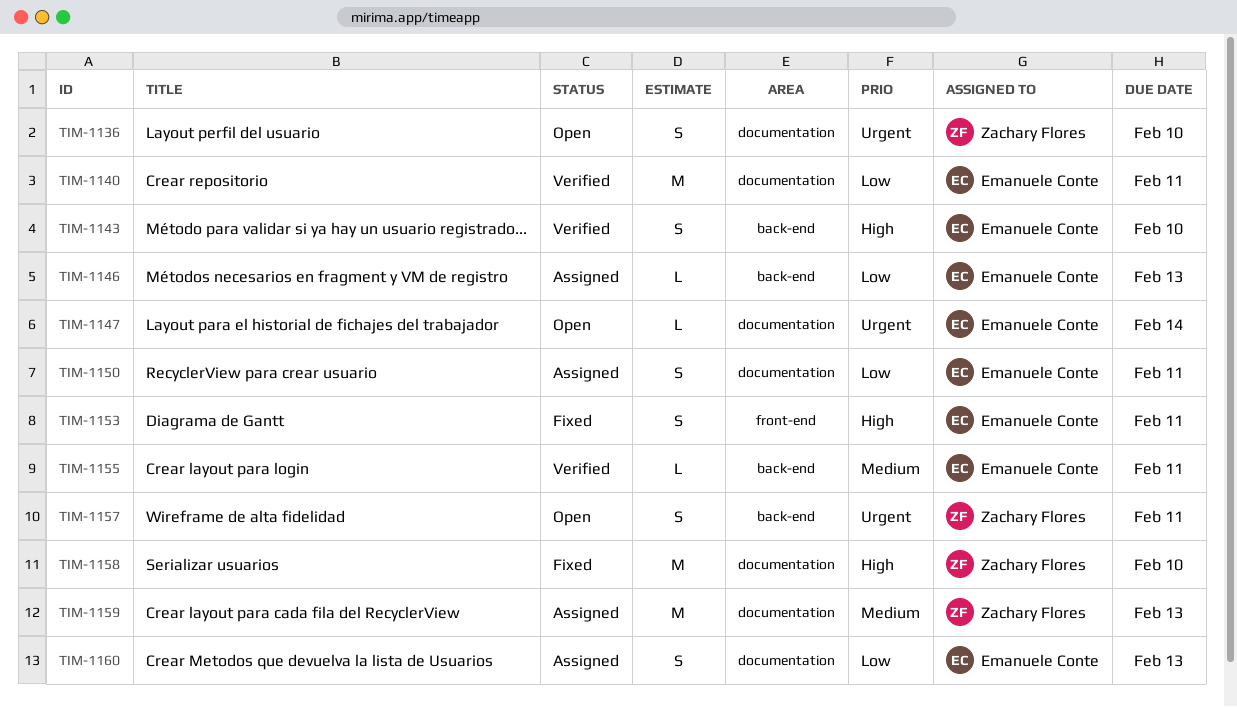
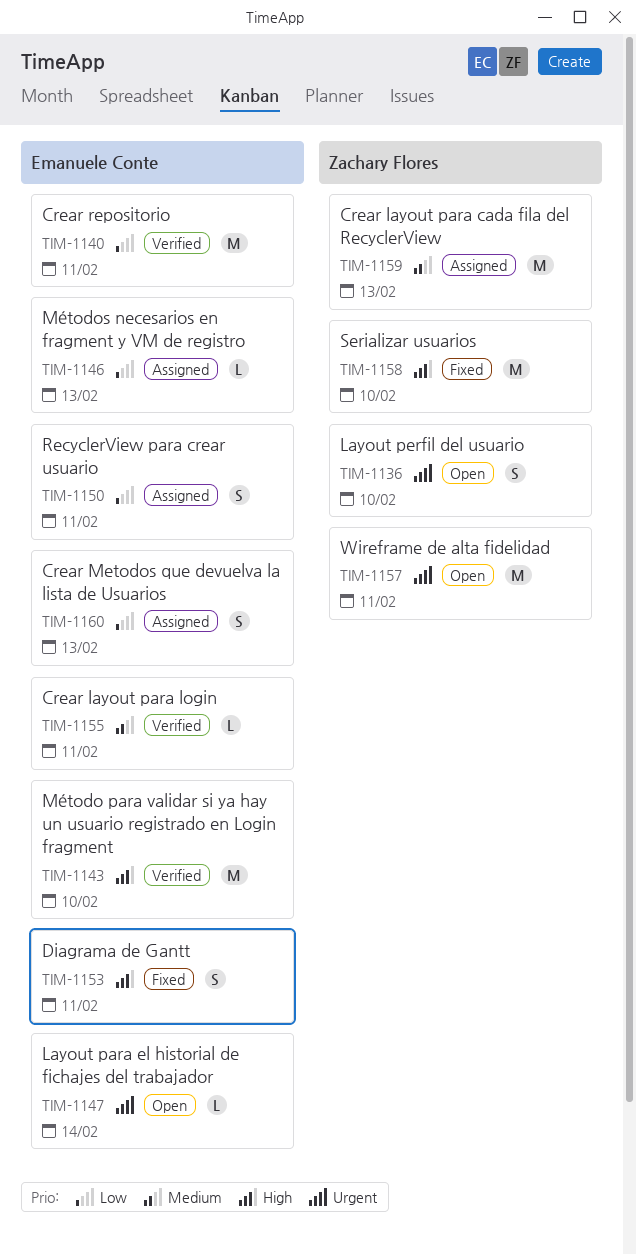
TIM-1143, estimate: S -> M
TIM-1157, estimate: S -> M

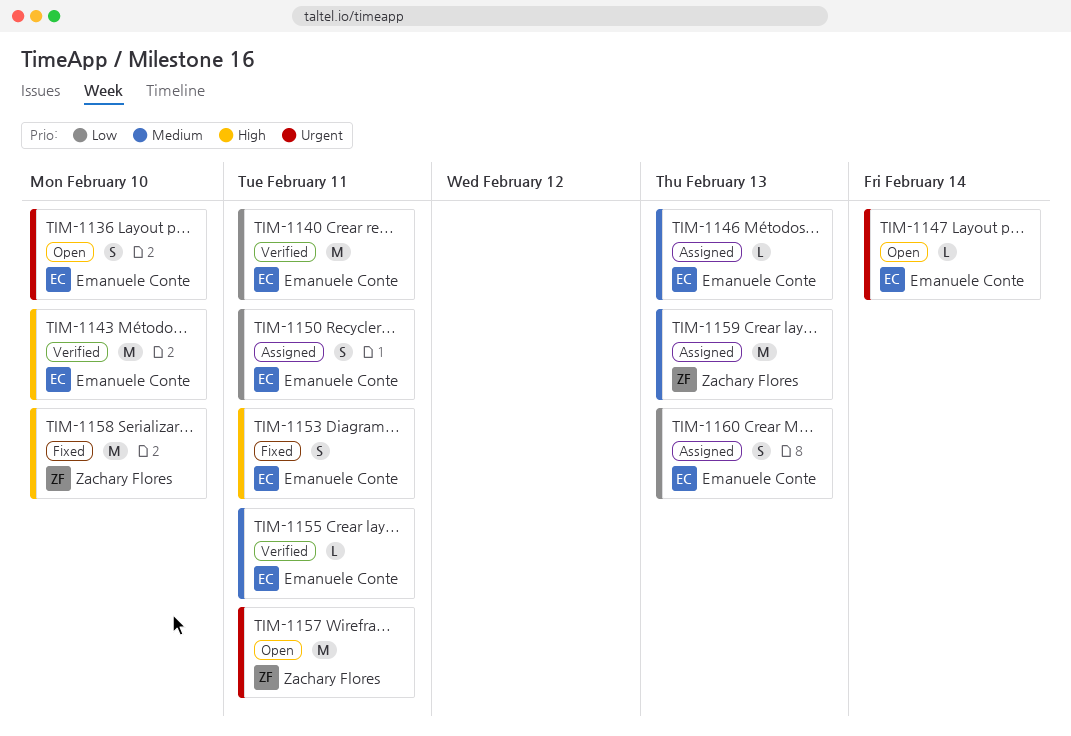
TIM-1136, owner: Zachary Flores -> Emanuele Conte
TIM-1146, priority: Low -> Medium

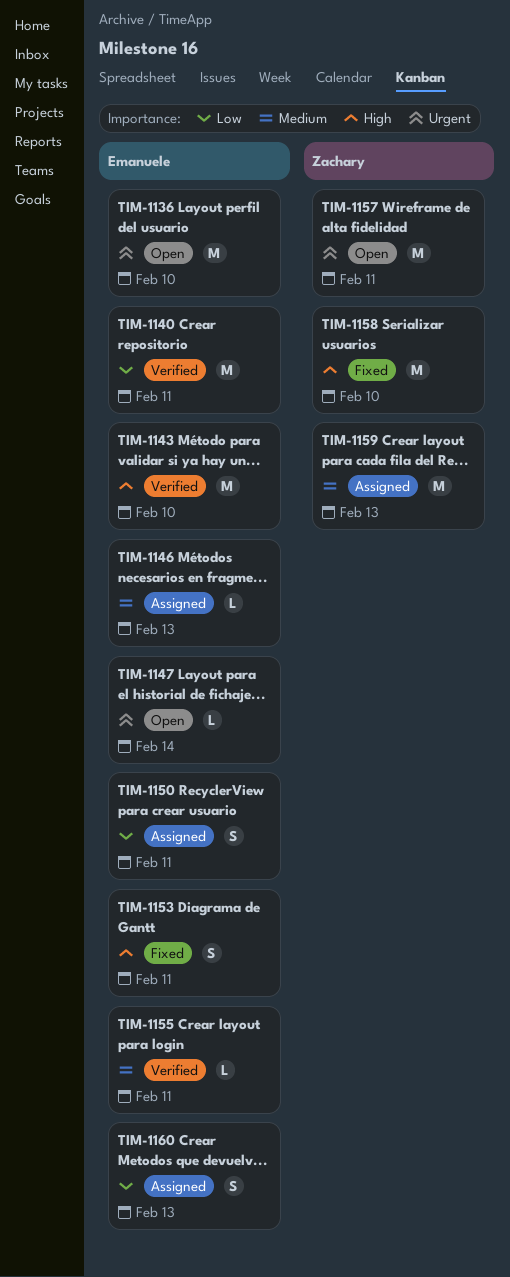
TIM-1136, estimate: S -> M

